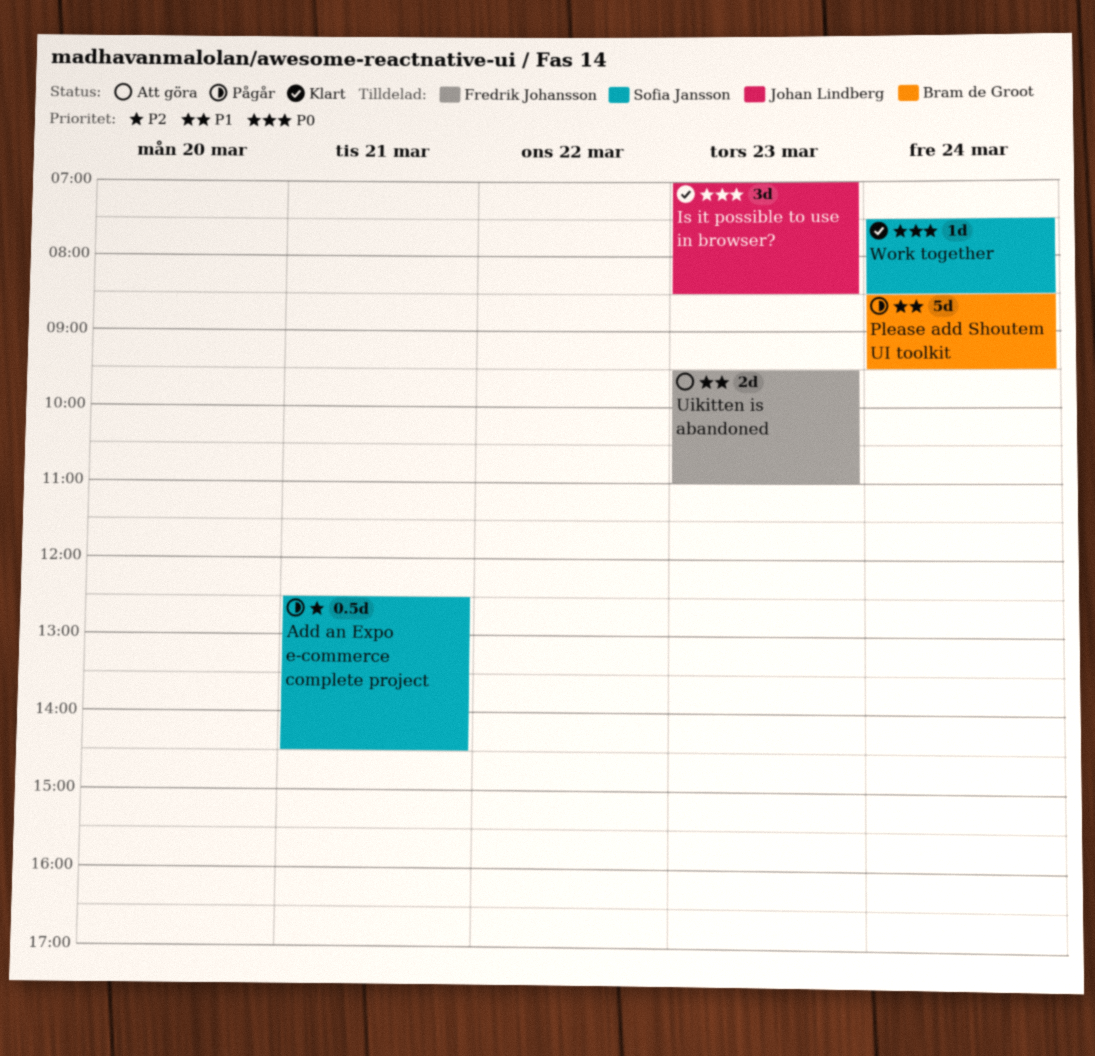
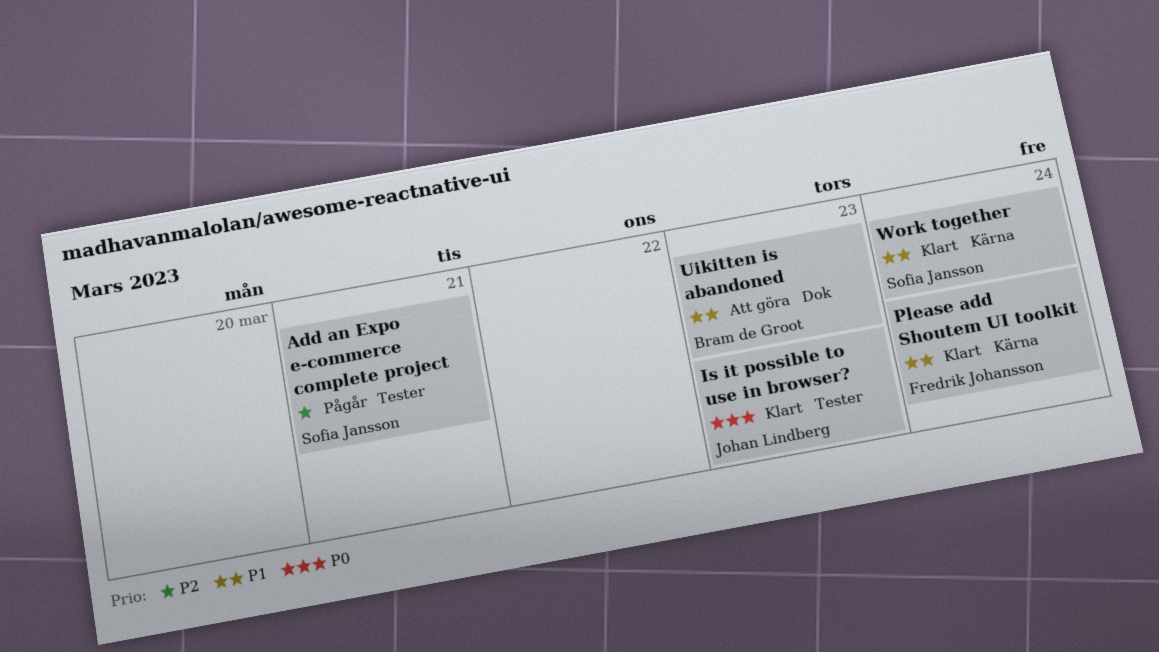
Please add Shoutem UI toolkit, status: Pågår -> Klart
Please add Shoutem UI toolkit, owner: Bram de Groot -> Fredrik Johansson
Uikitten is abandoned, owner: Fredrik Johansson -> Bram de Groot
Work together, priority: P0 -> P1

